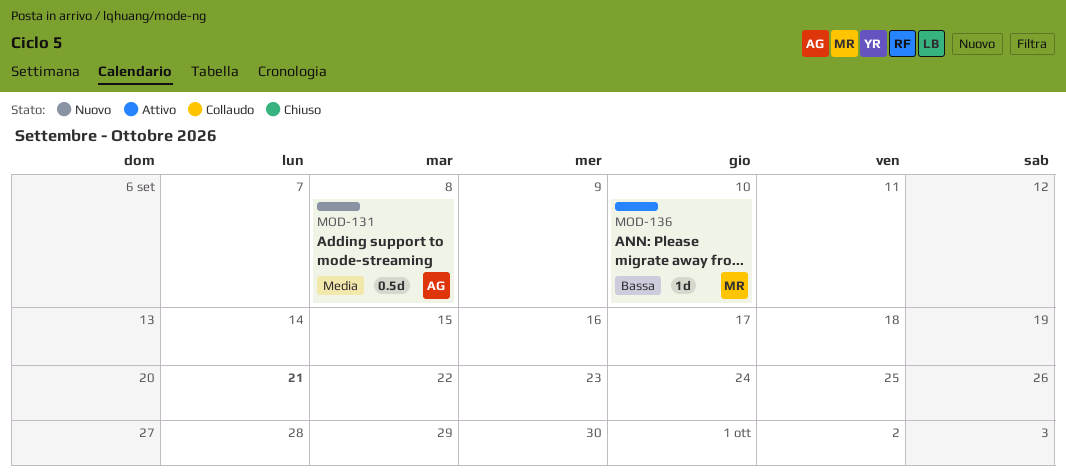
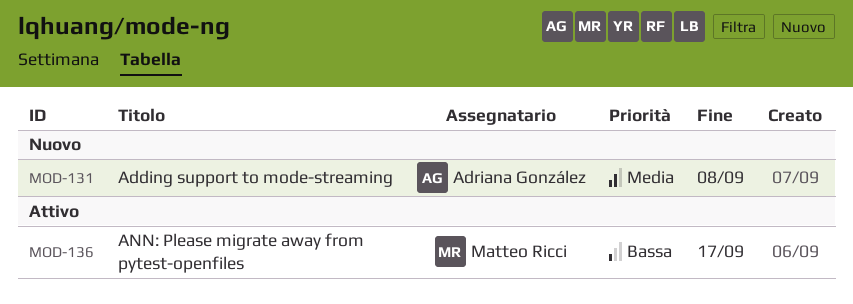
MOD-136, due: Sep 10 -> Sep 17

